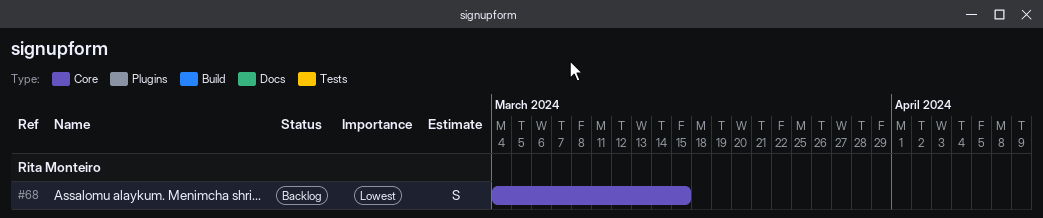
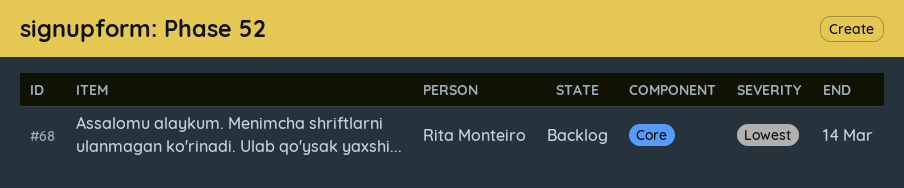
#68, due: Mar 15 -> Mar 14

